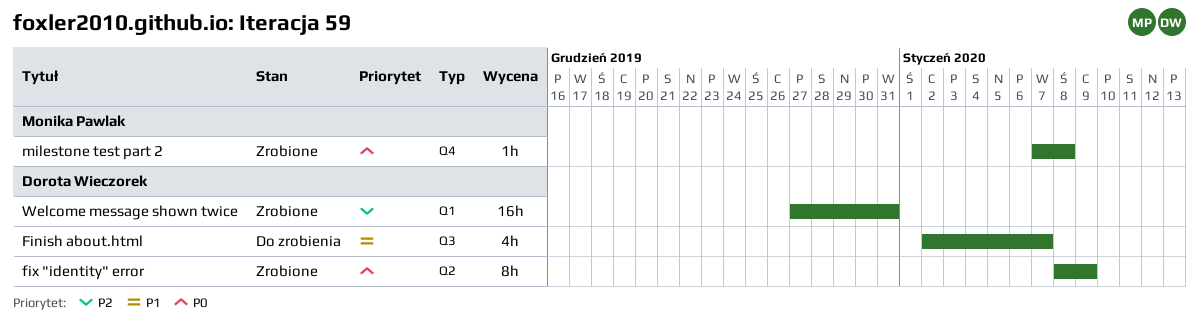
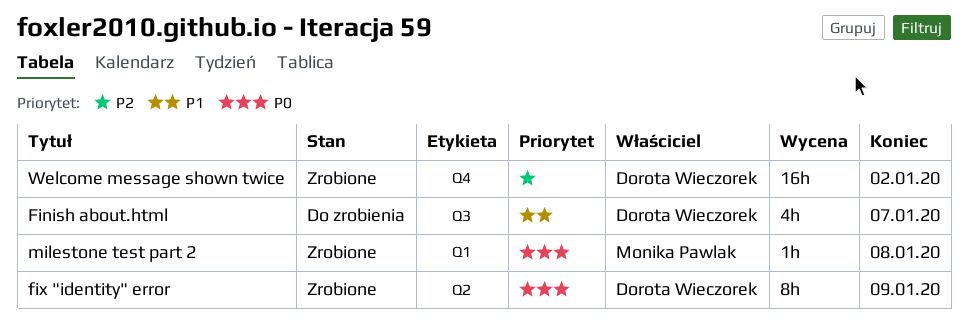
milestone test part 2, label: Q4 -> Q1
Welcome message shown twice, label: Q1 -> Q4
Welcome message shown twice, due: Dec 31 -> Jan 2

